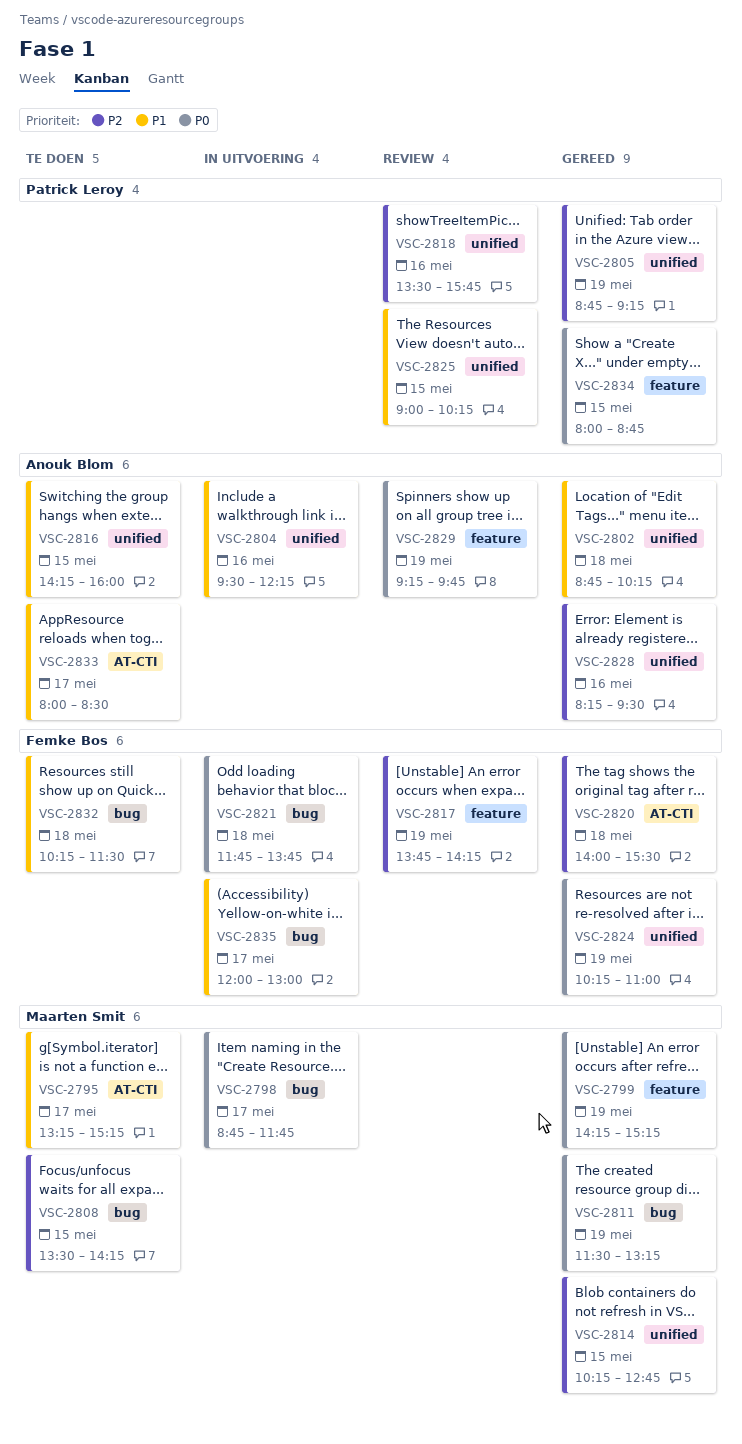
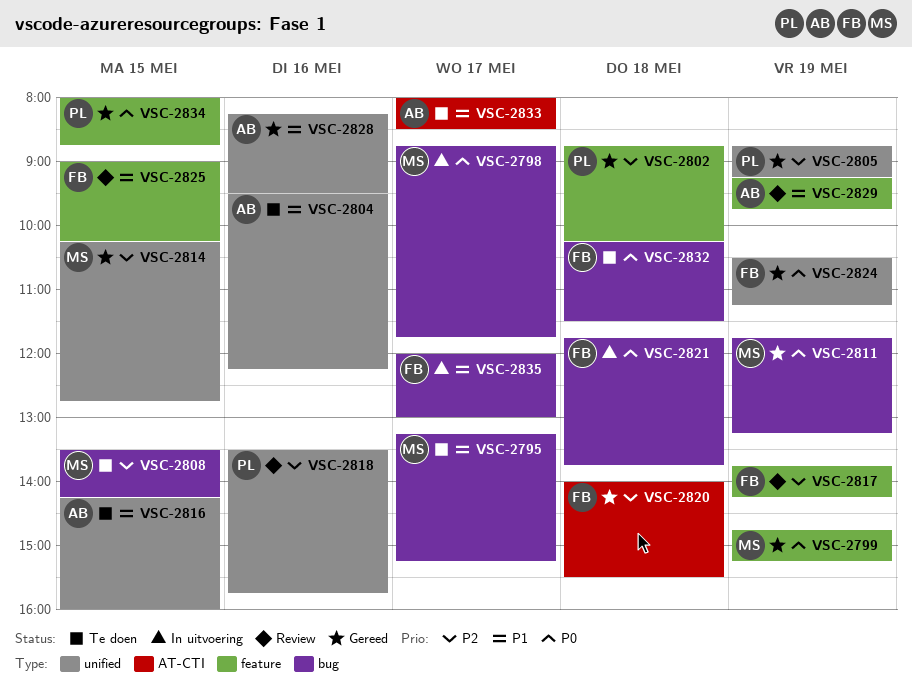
VSC-2795, label: AT-CTI -> bug
VSC-2799, begins: 14:15 -> 14:45
VSC-2802, owner: Anouk Blom -> Patrick Leroy
VSC-2802, priority: P1 -> P2
VSC-2802, label: unified -> feature
VSC-2804, status: In uitvoering -> Te doen
VSC-2811, begins: 11:30 -> 11:45
VSC-2824, begins: 10:15 -> 10:30
VSC-2824, ends: 11:00 -> 11:15
VSC-2825, owner: Patrick Leroy -> Femke Bos
VSC-2825, label: unified -> feature
VSC-2828, priority: P2 -> P1
VSC-2829, priority: P0 -> P1
VSC-2832, priority: P1 -> P0

